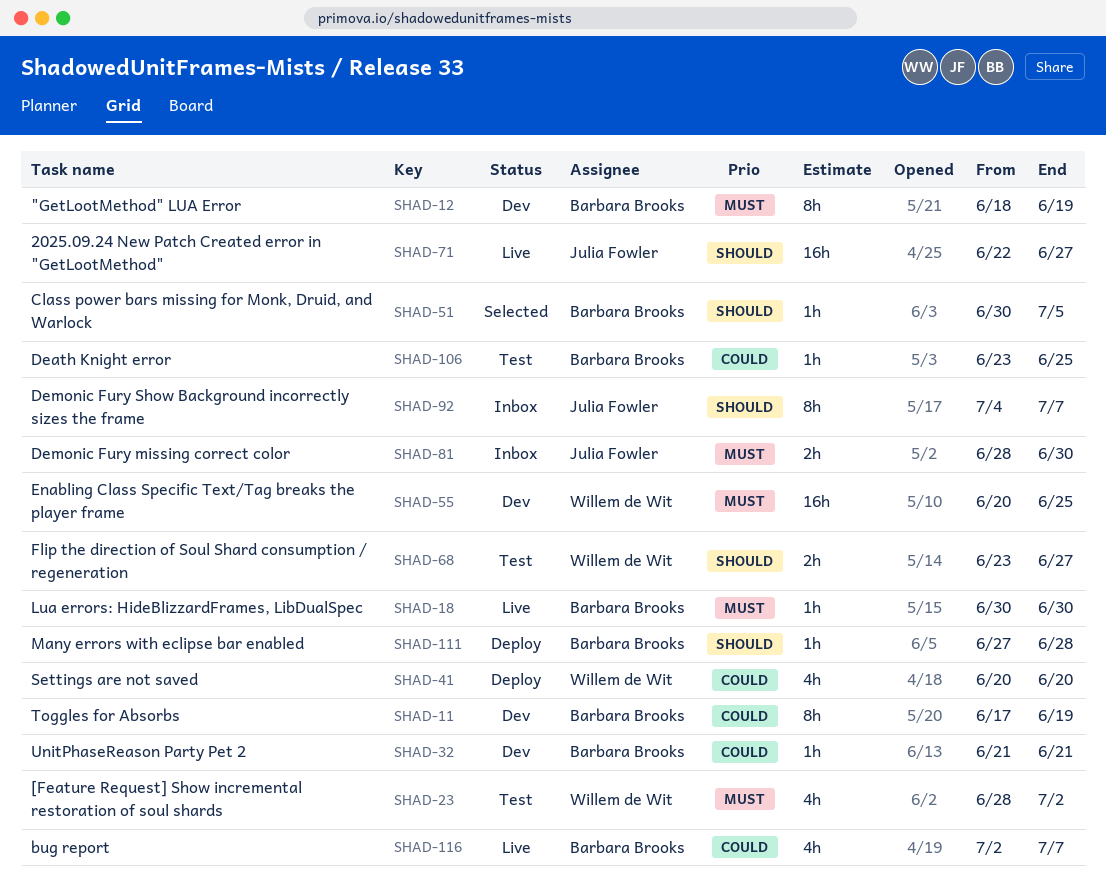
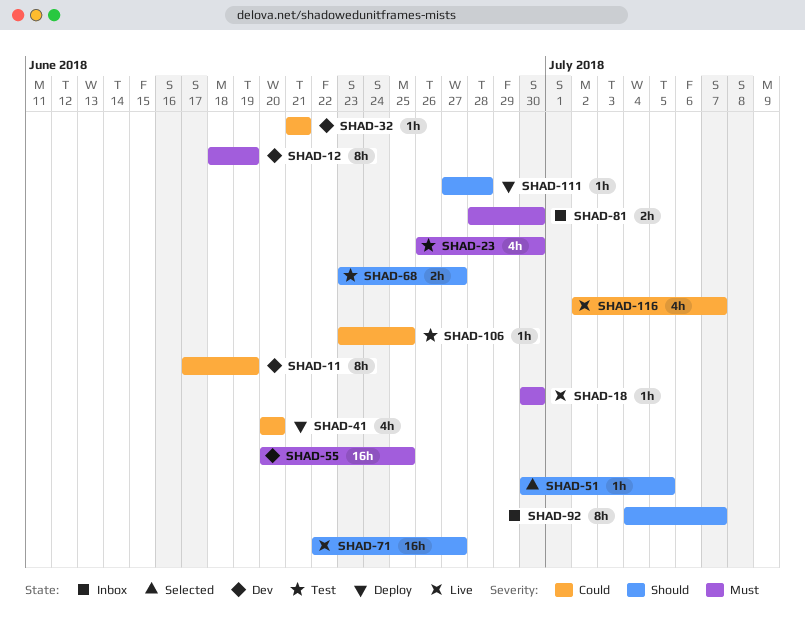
SHAD-23, start: Jun 28 -> Jun 26
SHAD-23, due: Jul 2 -> Jun 30

